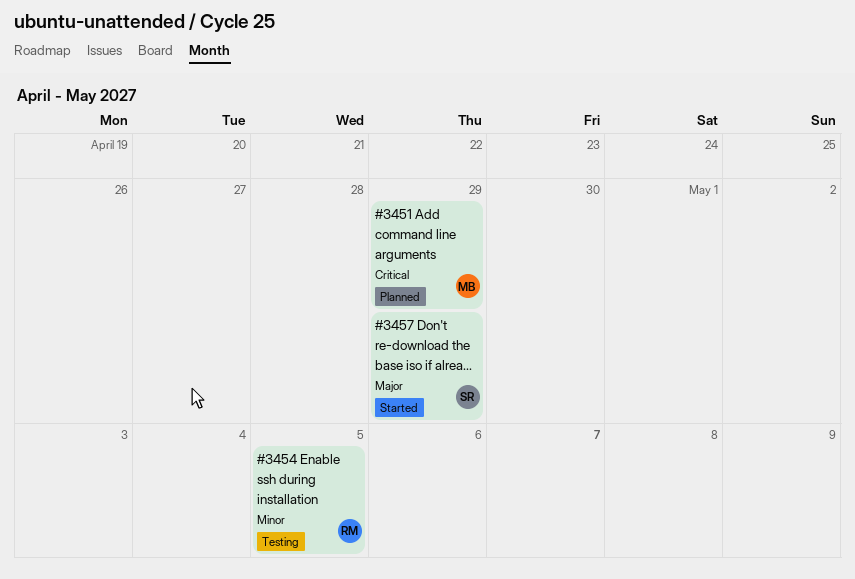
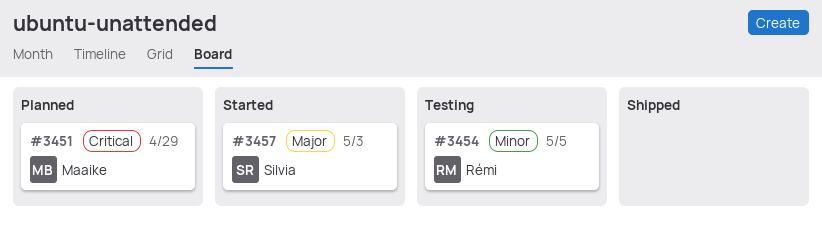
#3457, due: Apr 29 -> May 3

